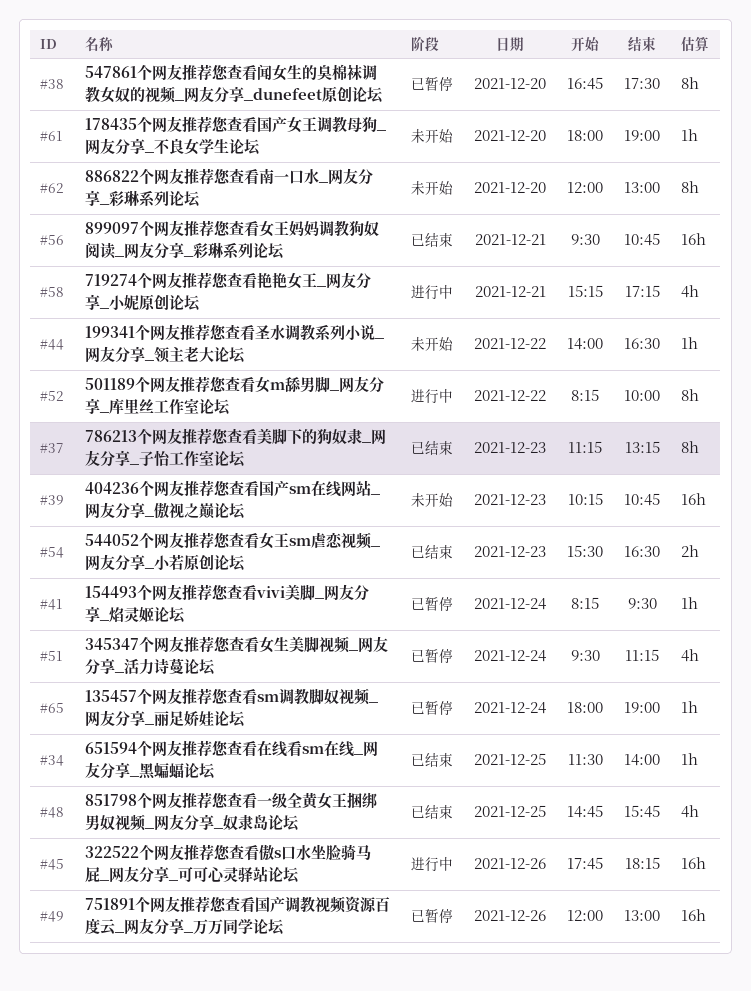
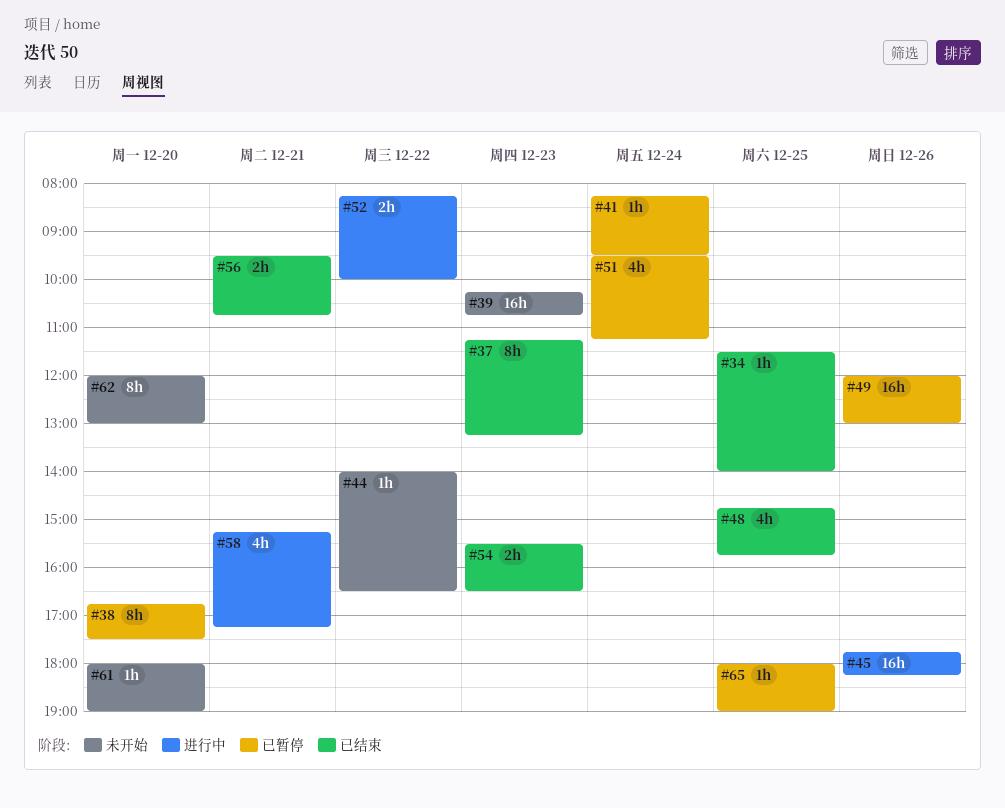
#52, estimate: 8h -> 2h
#56, estimate: 16h -> 2h
#65, day: Dec 24 -> Dec 25

